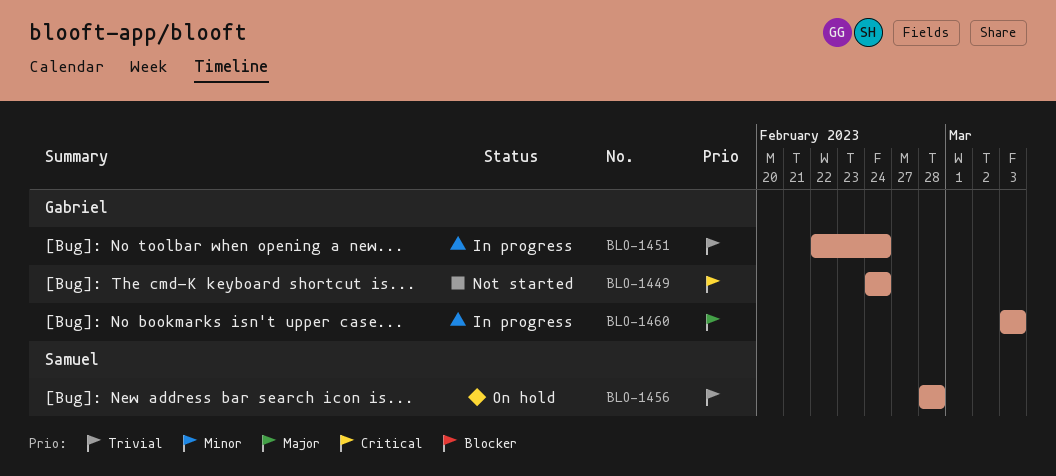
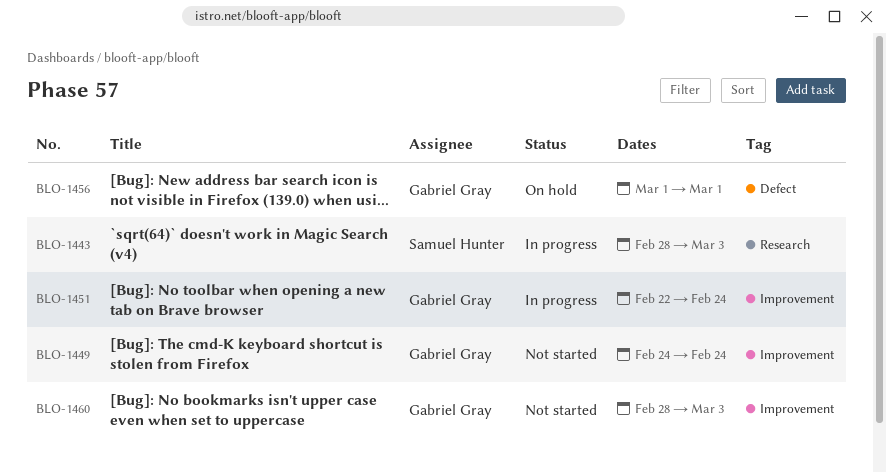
BLO-1443: none -> present
BLO-1456, owner: Samuel Hunter -> Gabriel Gray
BLO-1456, start: Feb 28 -> Mar 1
BLO-1456, due: Feb 28 -> Mar 1
BLO-1460, status: In progress -> Not started
BLO-1460, start: Mar 3 -> Feb 28

